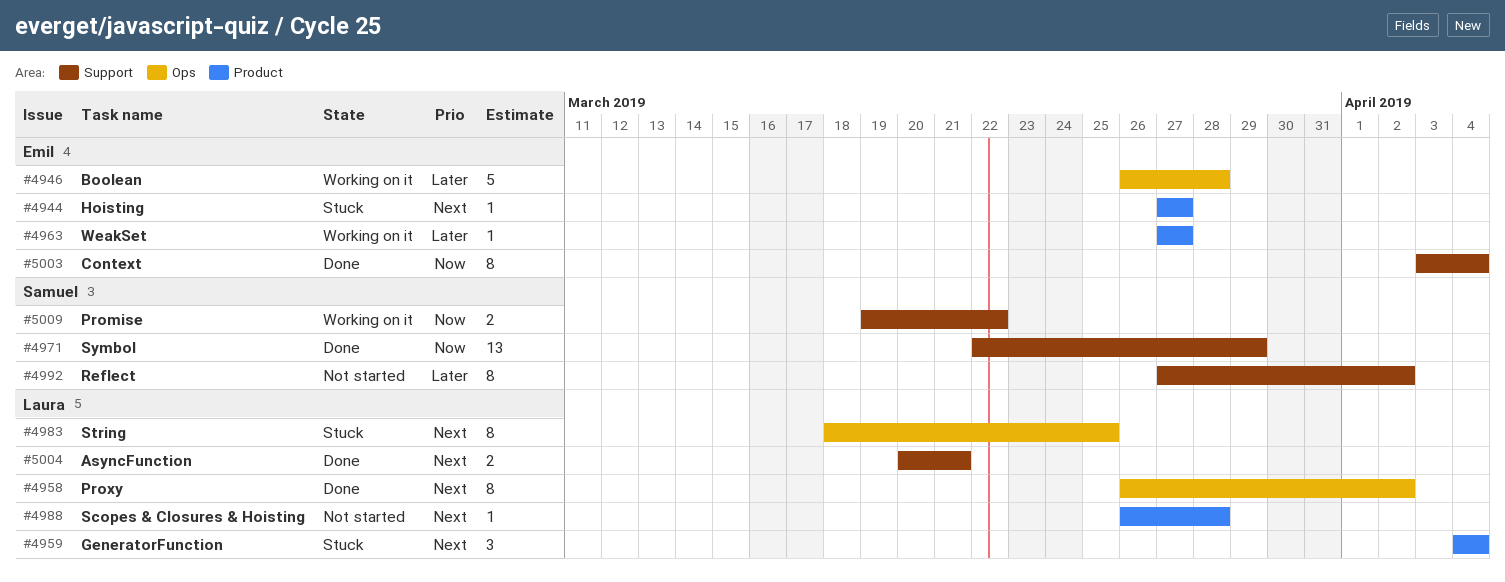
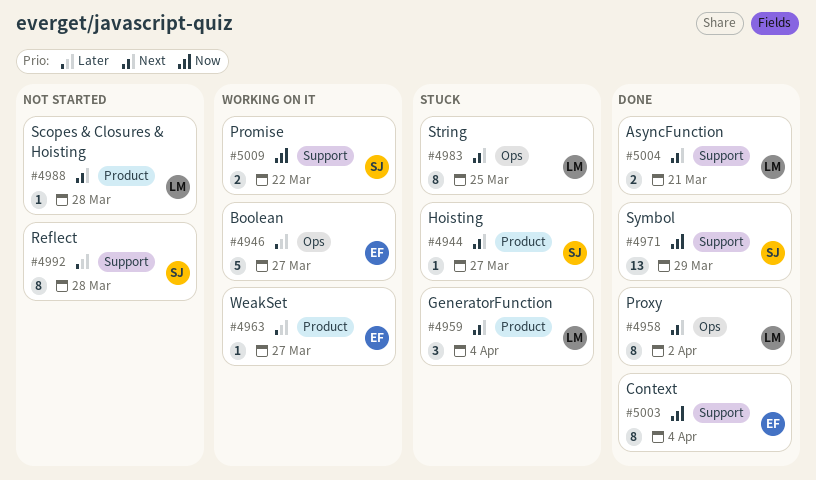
#4944, owner: Emil -> Samuel
#4946, due: Mar 28 -> Mar 27
#4992, due: Apr 2 -> Mar 28

